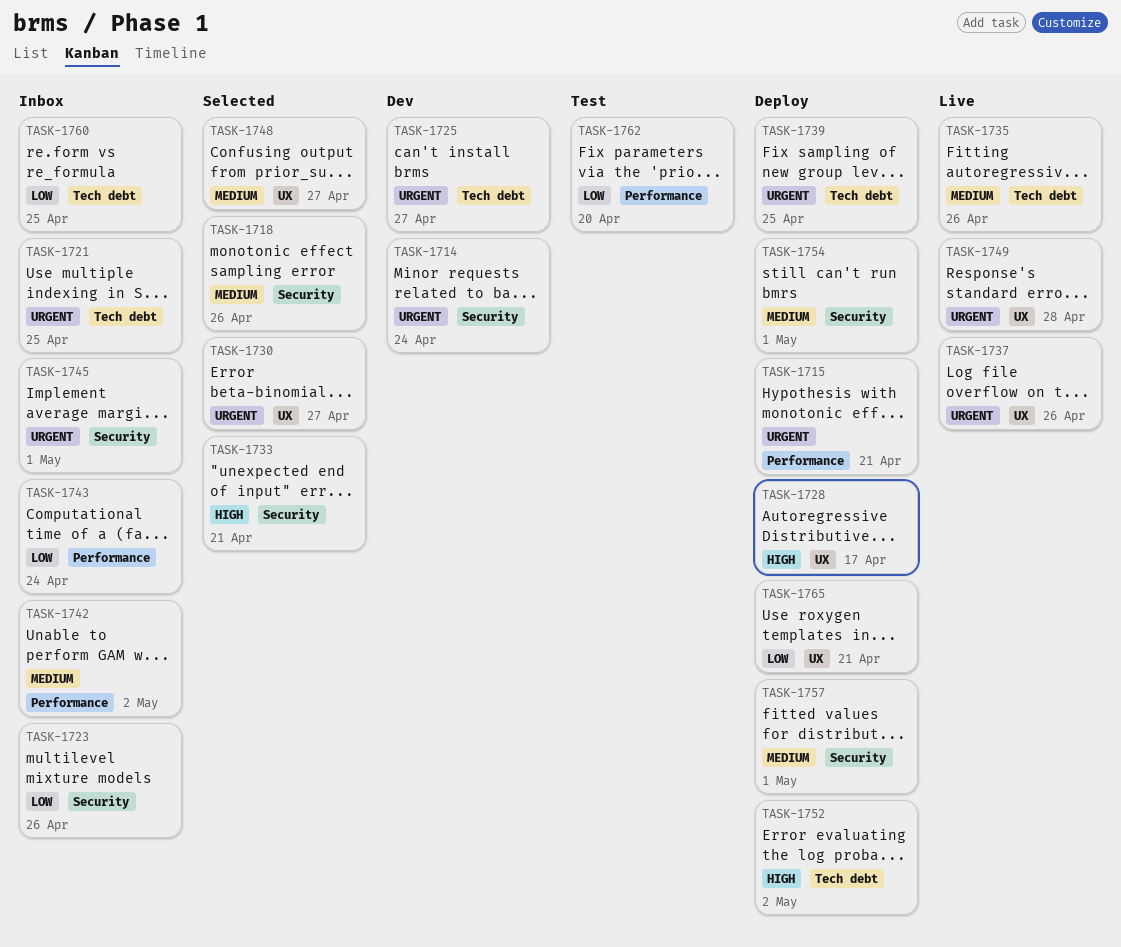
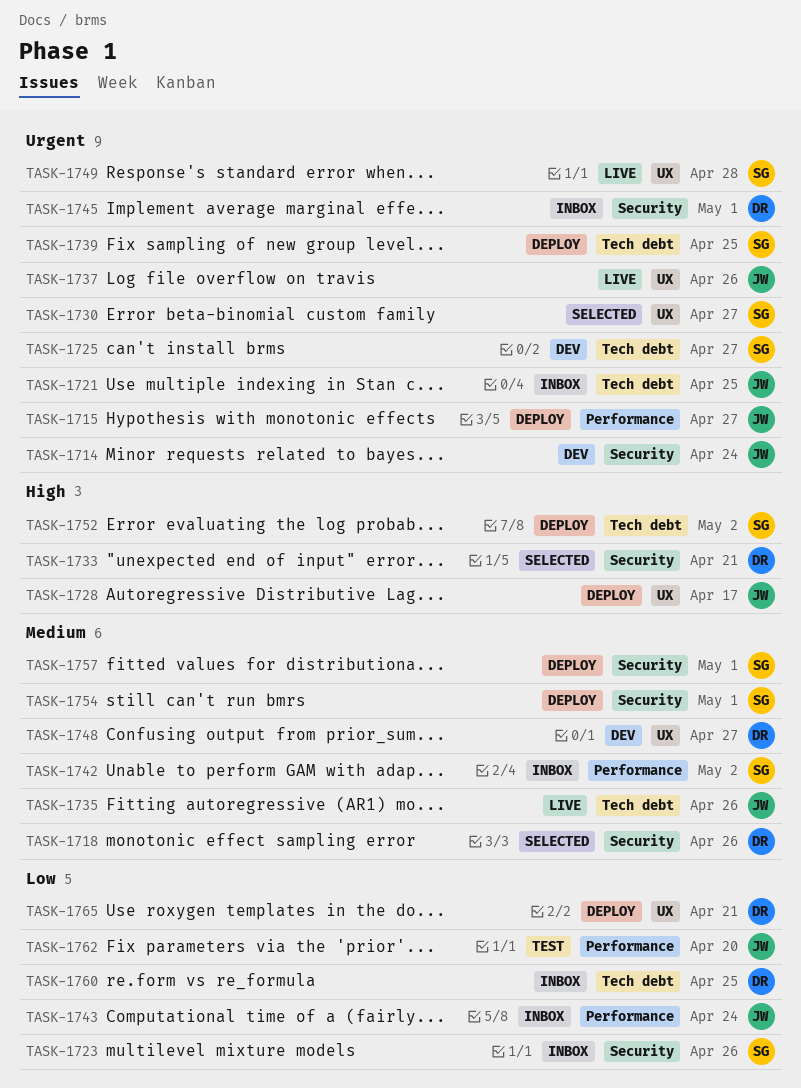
TASK-1715, due: Apr 21 -> Apr 27
TASK-1748, status: Selected -> Dev

